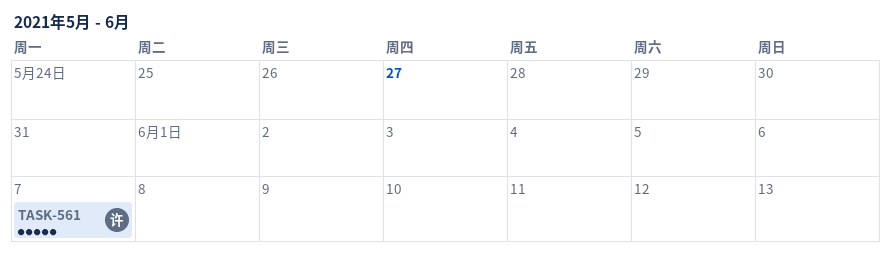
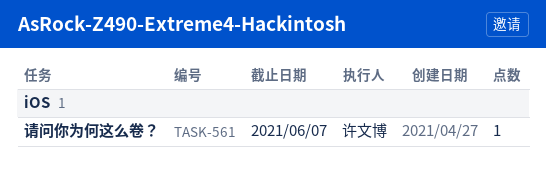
TASK-561, estimate: 5 -> 1

